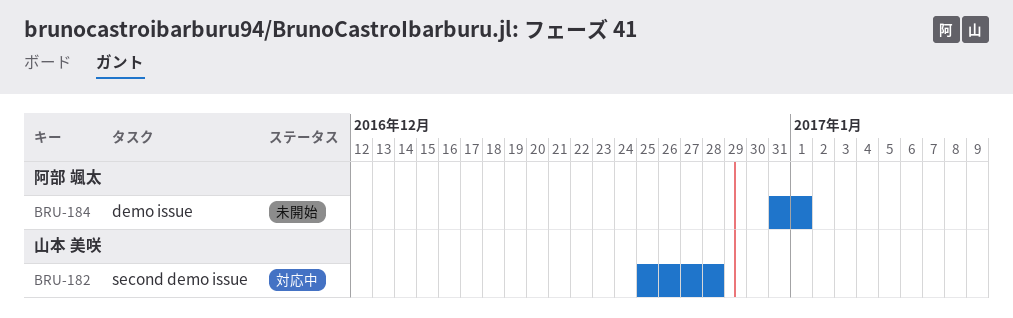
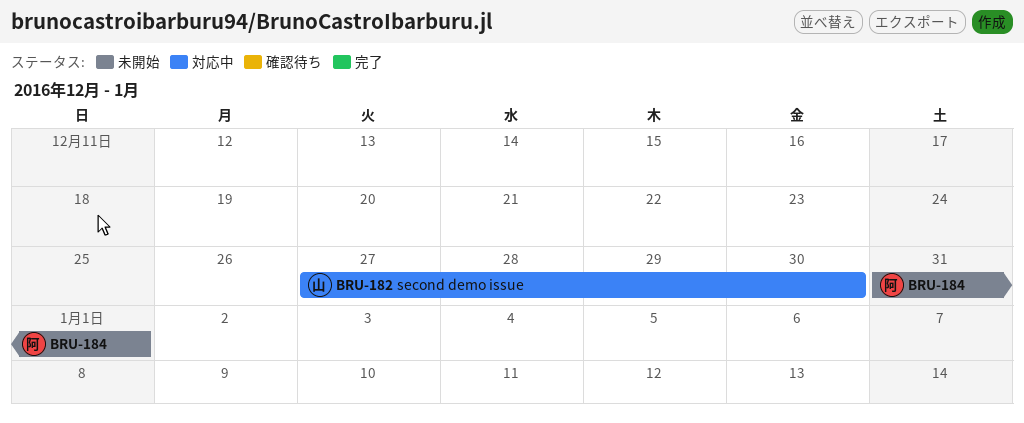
BRU-182, start: Dec 25 -> Dec 27
BRU-182, due: Dec 28 -> Dec 30

